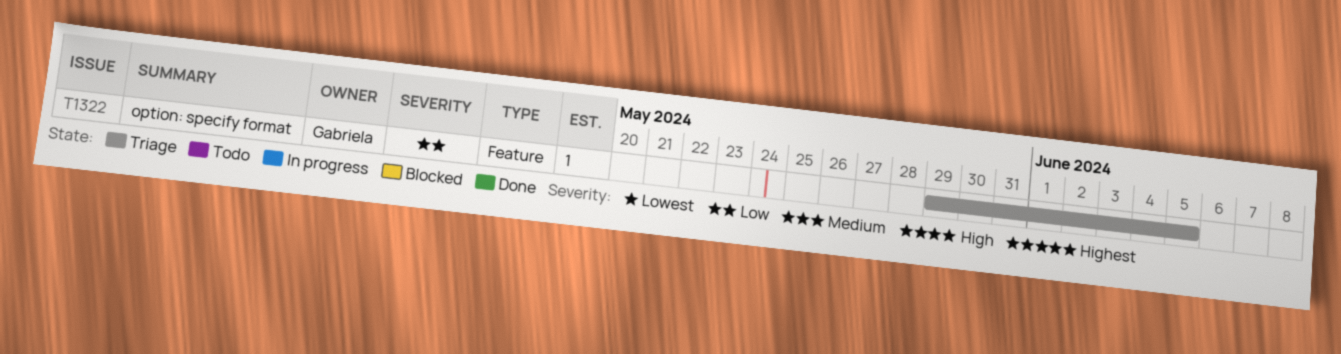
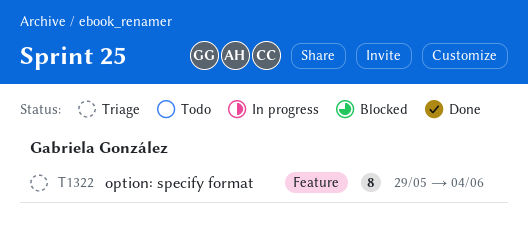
T1322, estimate: 1 -> 8
T1322, due: Jun 5 -> Jun 4

